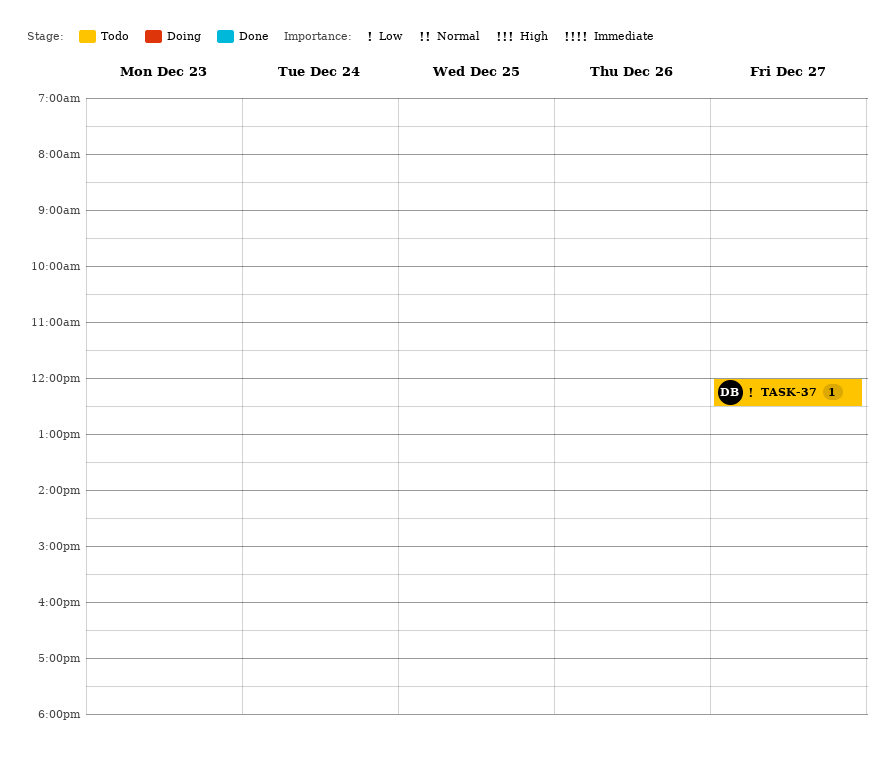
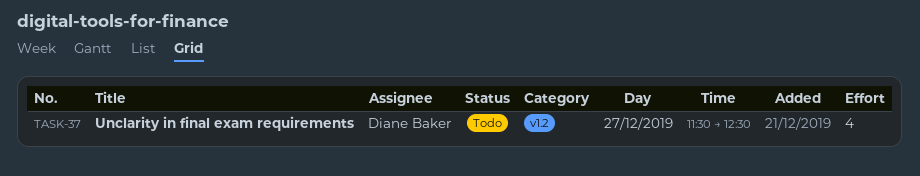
TASK-37, estimate: 1 -> 4
TASK-37, begins: 12:00 -> 11:30

